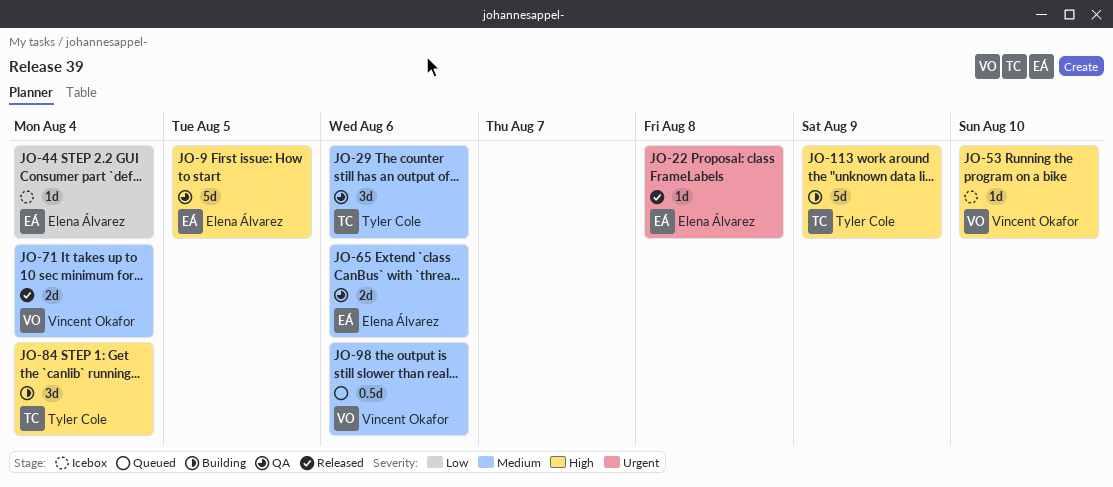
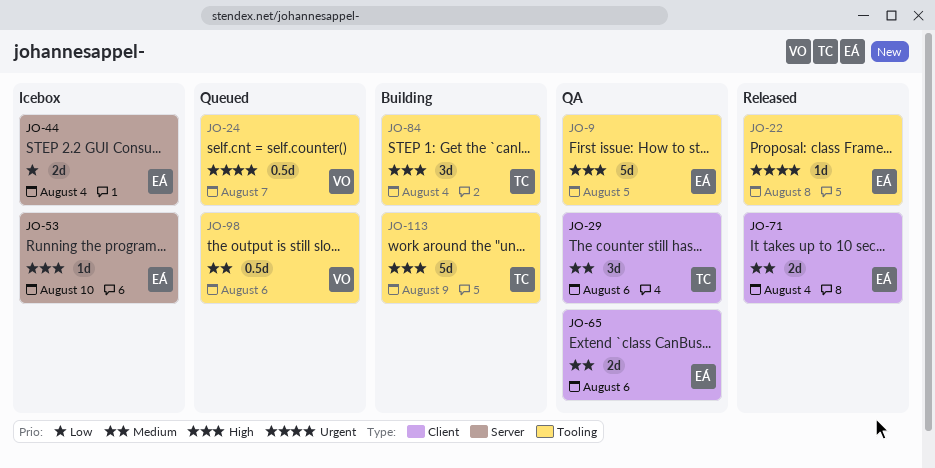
JO-24: none -> present
JO-44, estimate: 1d -> 2d
JO-53, owner: Vincent Okafor -> Elena Álvarez
JO-71, owner: Vincent Okafor -> Elena Álvarez

